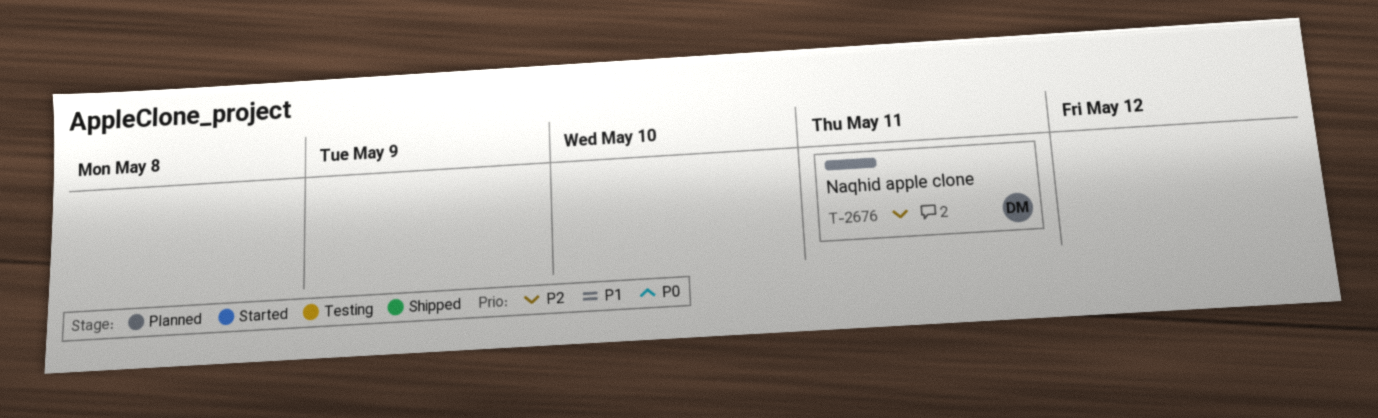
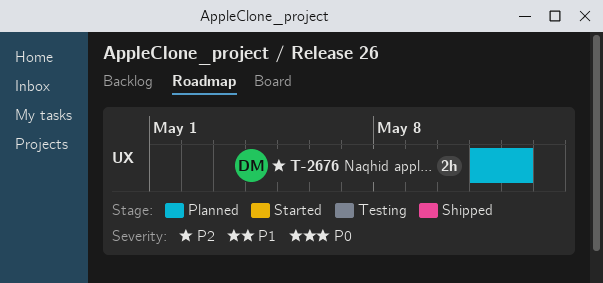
T-2676, due: May 11 -> May 12

